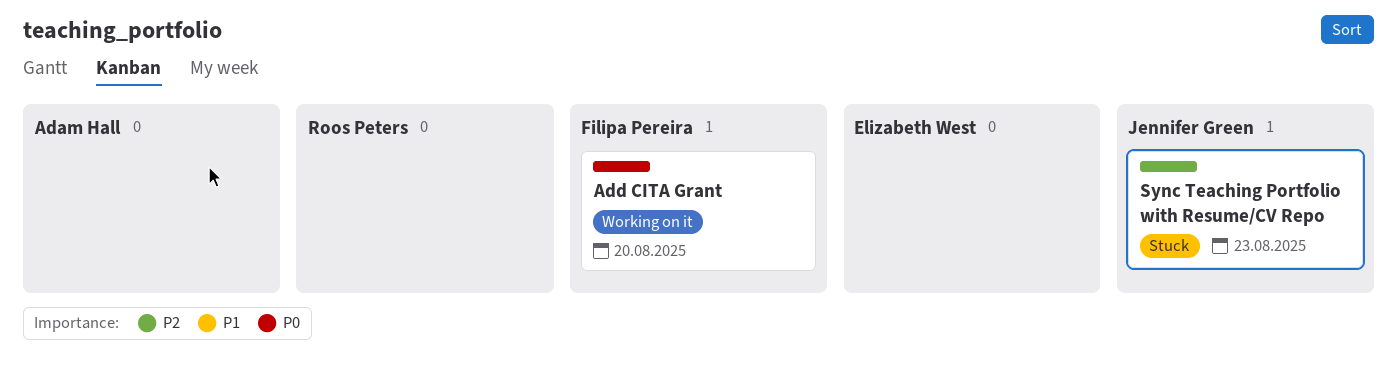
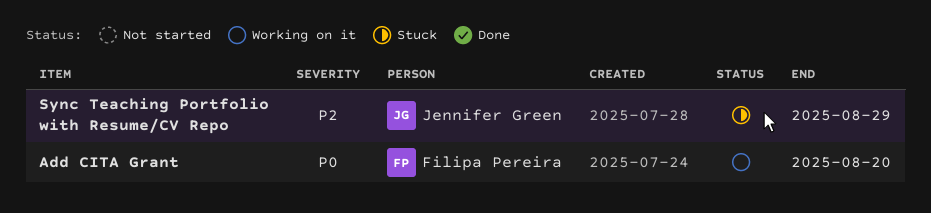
Sync Teaching Portfolio with Resume/CV Repo, due: Aug 23 -> Aug 29

